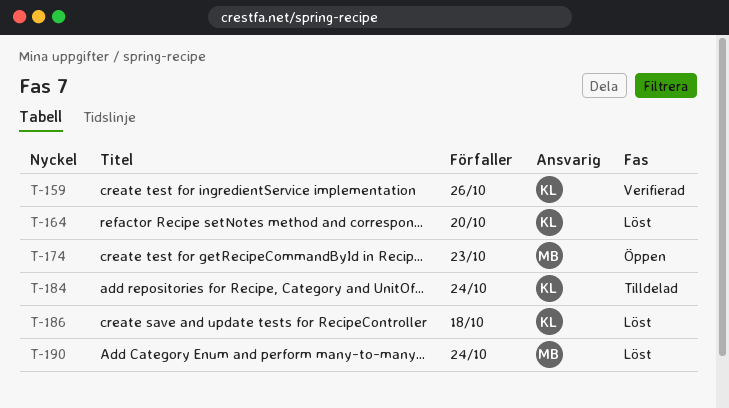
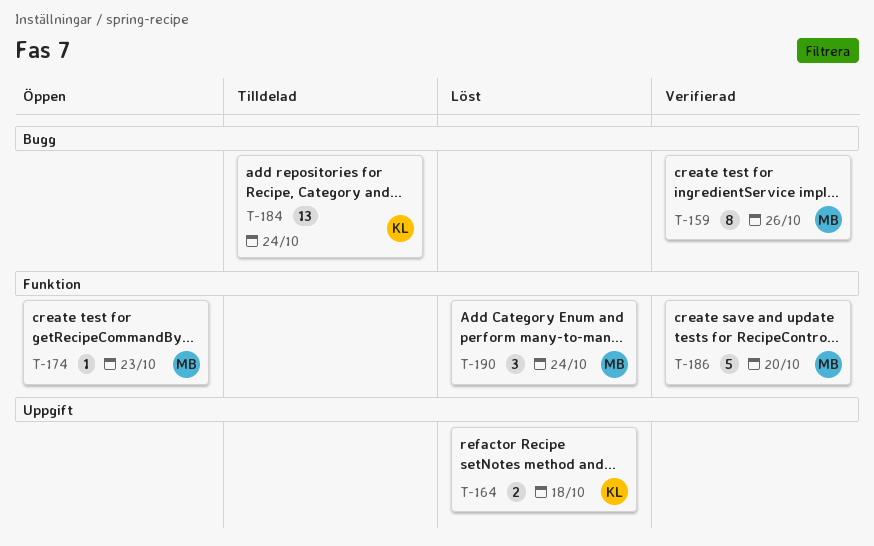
T-159, owner: KL -> MB
T-164, due: Oct 20 -> Oct 18
T-186, status: Löst -> Verifierad
T-186, owner: KL -> MB
T-186, due: Oct 18 -> Oct 20

